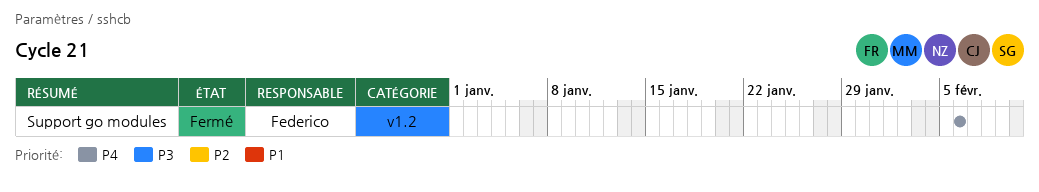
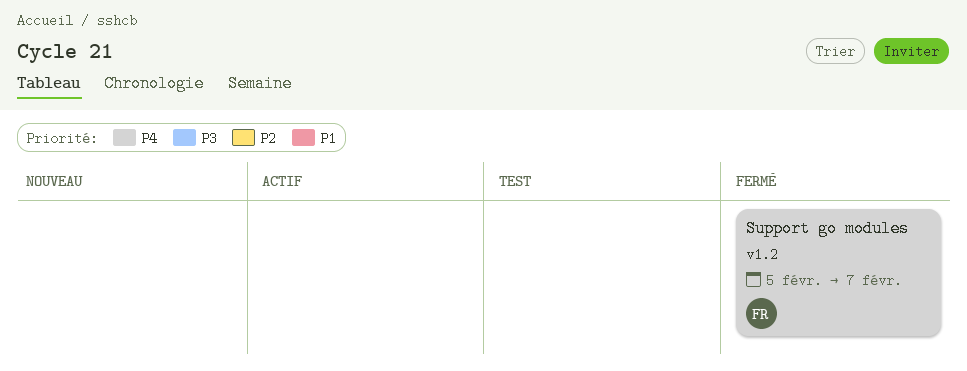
Support go modules, start: Feb 6 -> Feb 5
Support go modules, due: Feb 6 -> Feb 7

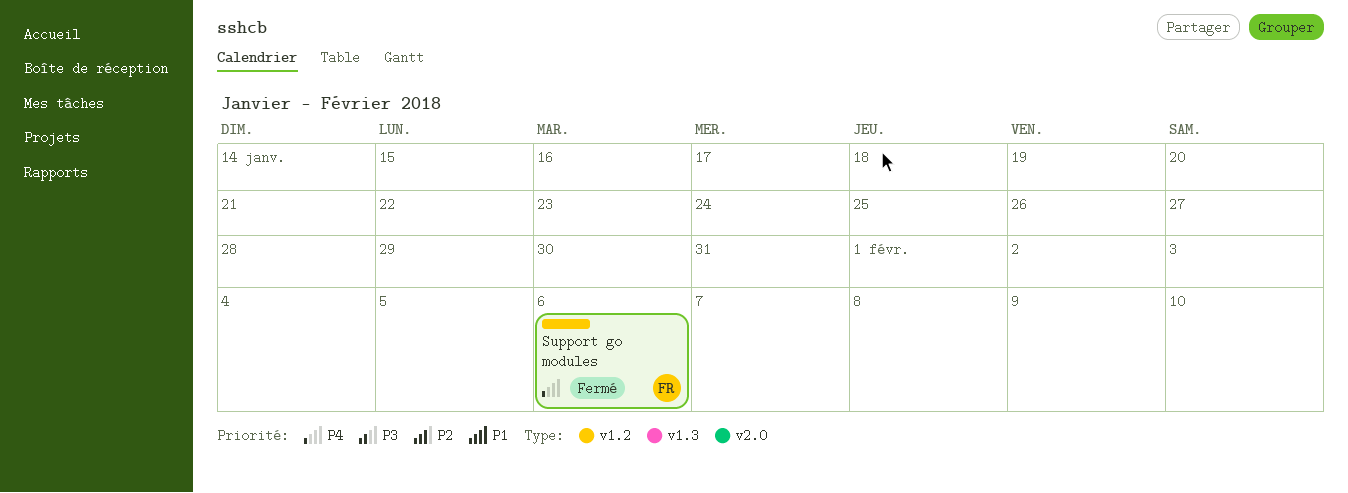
Support go modules, due: Feb 7 -> Feb 6

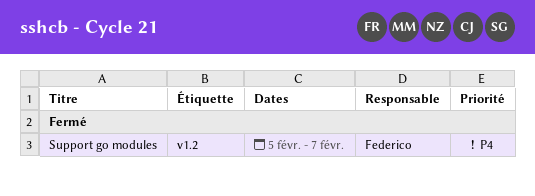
Support go modules, due: Feb 6 -> Feb 7

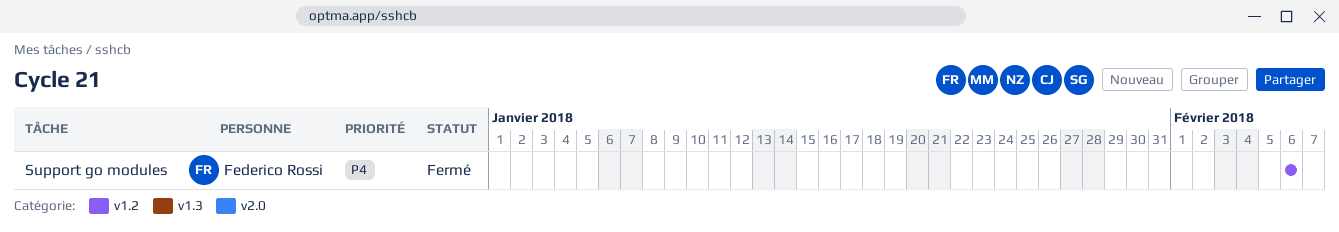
Support go modules, start: Feb 5 -> Feb 6
Support go modules, due: Feb 7 -> Feb 6

